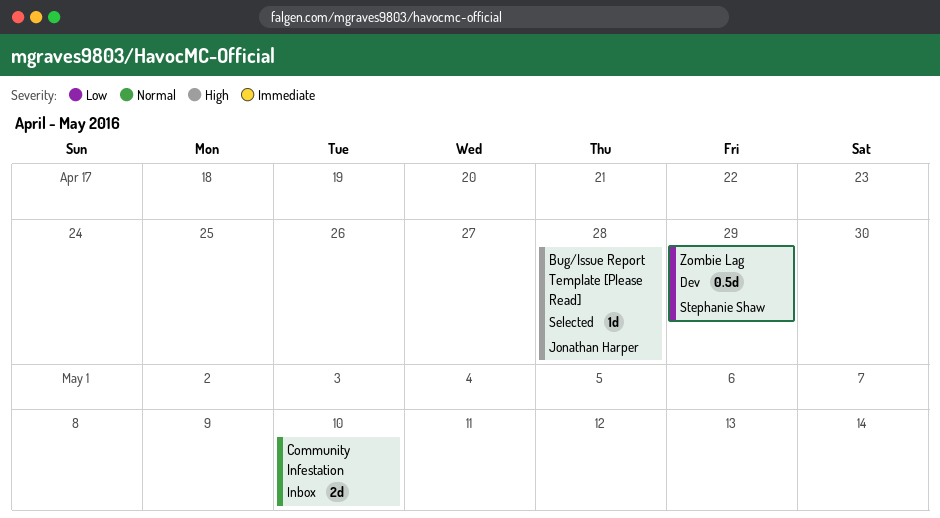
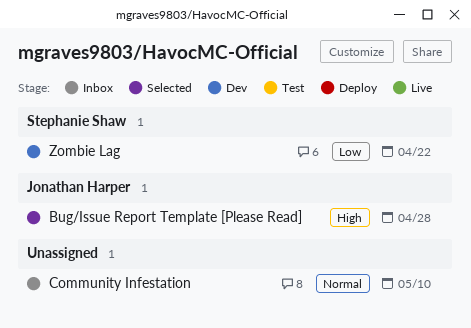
Zombie Lag, due: Apr 29 -> Apr 22

